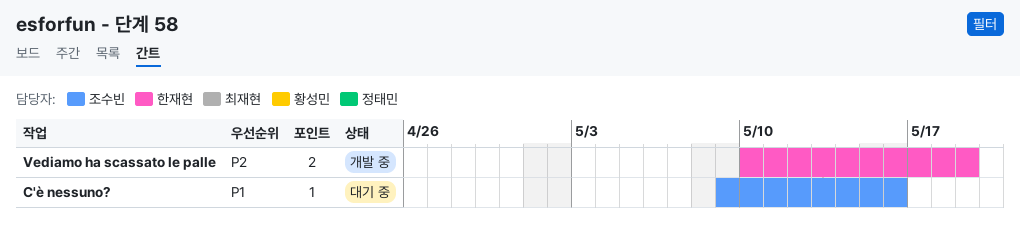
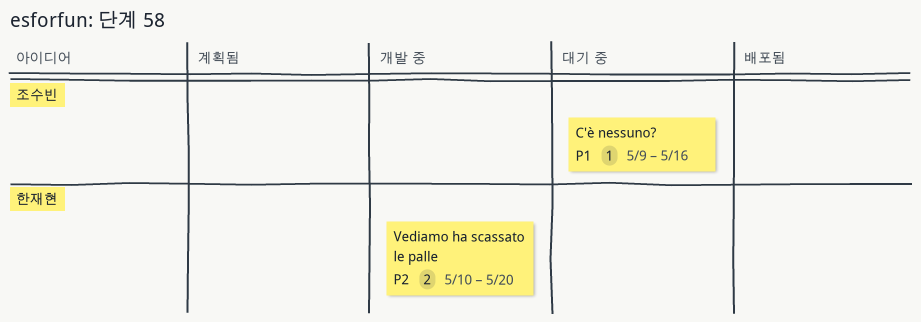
Vediamo ha scassato le palle, due: May 19 -> May 20

